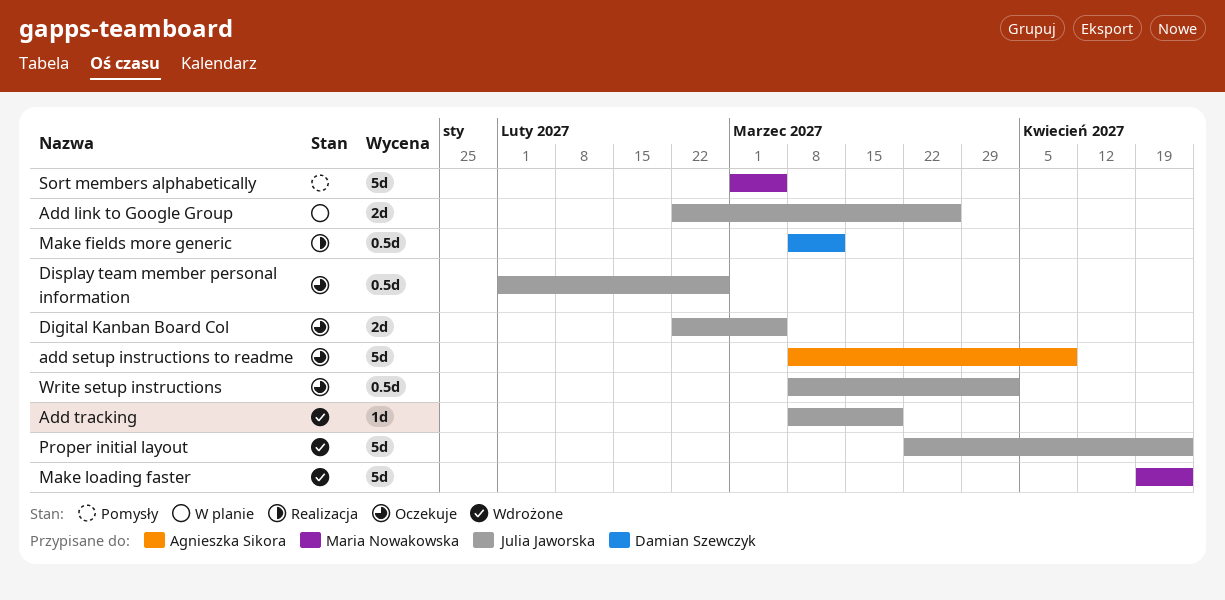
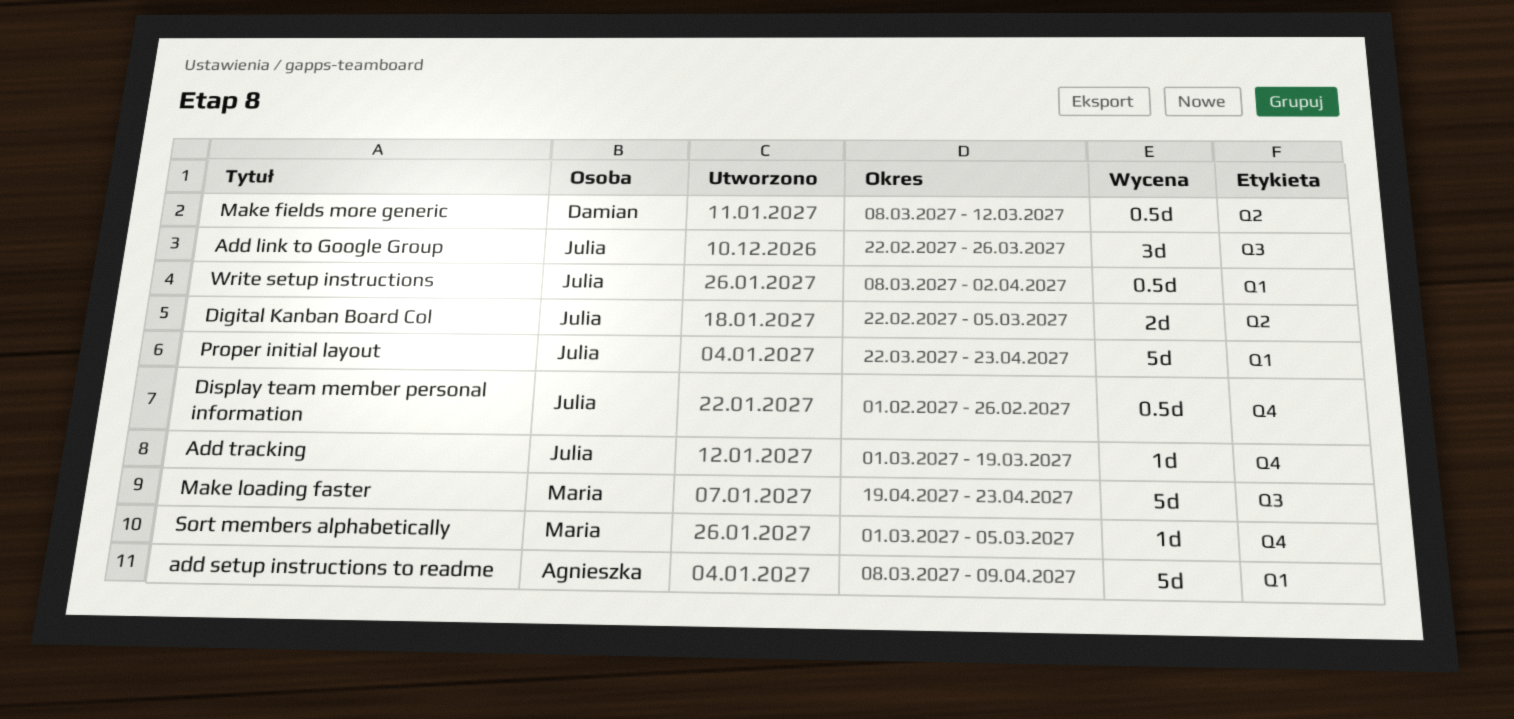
Add link to Google Group, estimate: 2d -> 3d
Add tracking, start: Mar 8 -> Mar 1
Sort members alphabetically, estimate: 5d -> 1d

